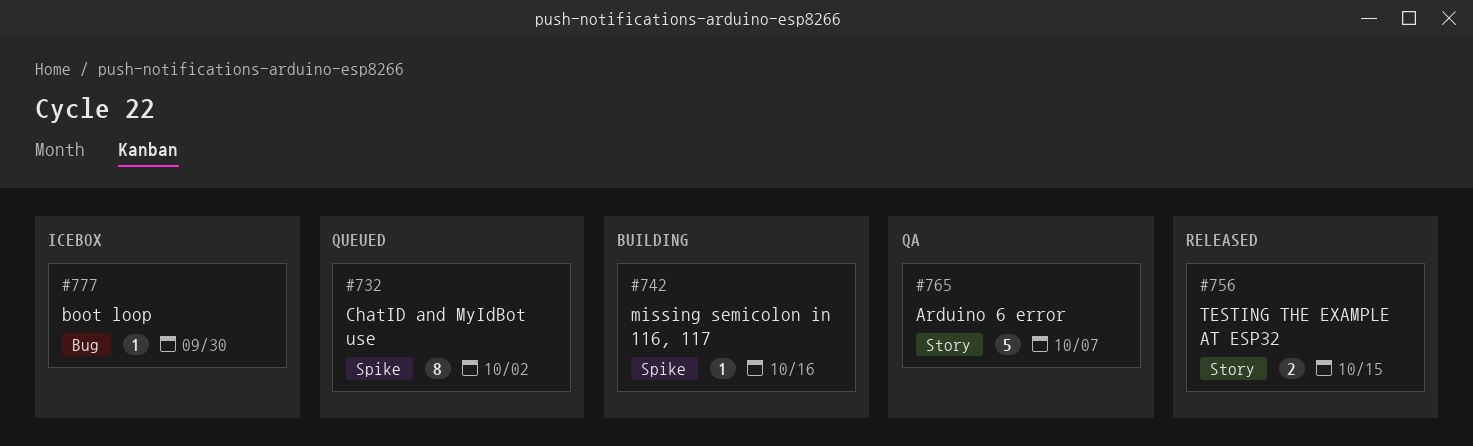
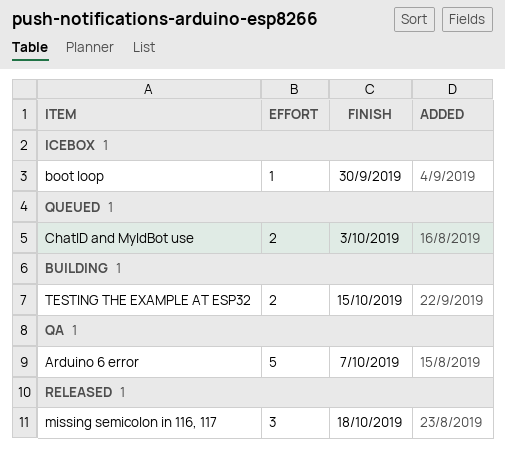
ChatID and MyIdBot use, estimate: 8 -> 2
ChatID and MyIdBot use, due: Oct 2 -> Oct 3
missing semicolon in 116, 117, status: Building -> Released
missing semicolon in 116, 117, estimate: 1 -> 3
missing semicolon in 116, 117, due: Oct 16 -> Oct 18
TESTING THE EXAMPLE AT ESP32, status: Released -> Building

